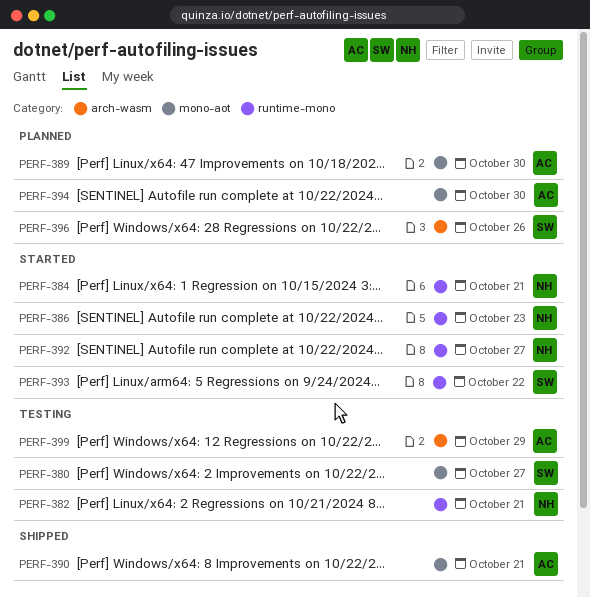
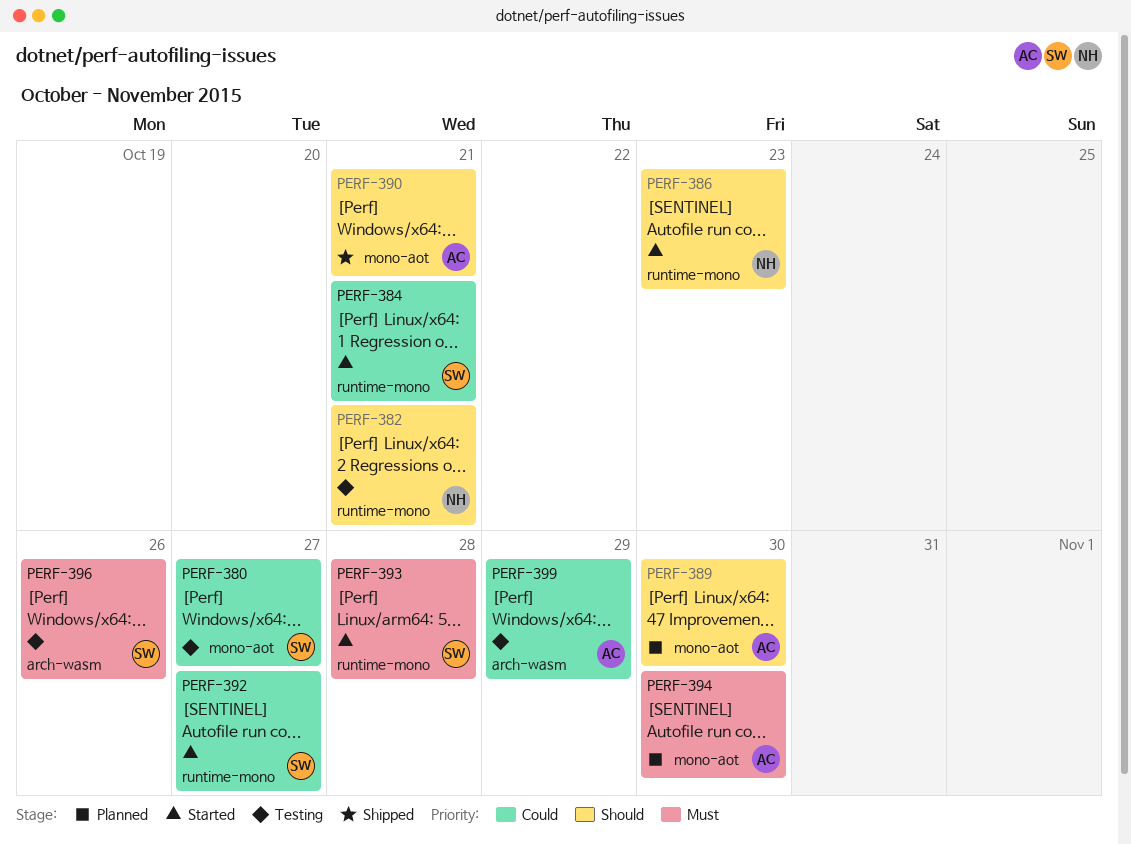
PERF-384, owner: NH -> SW
PERF-392, owner: NH -> SW
PERF-393, due: Oct 22 -> Oct 28
PERF-396, status: Planned -> Testing

